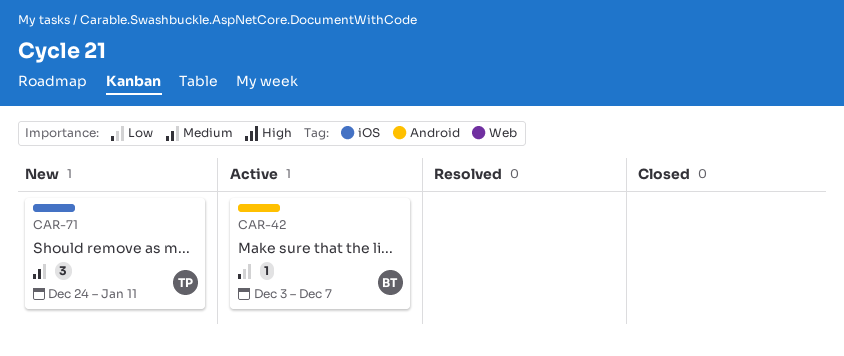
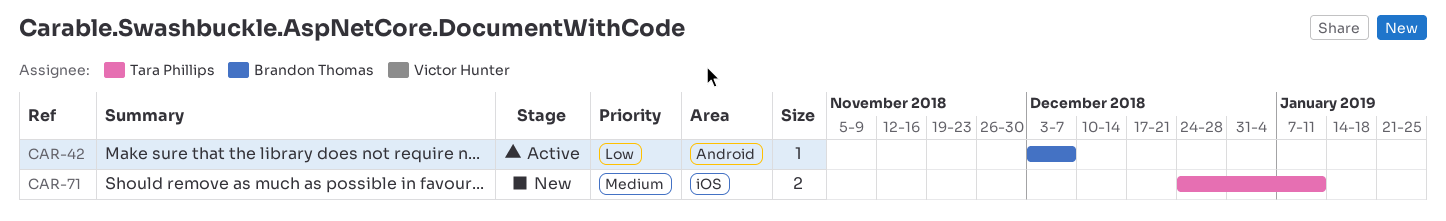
CAR-71, estimate: 3 -> 2

